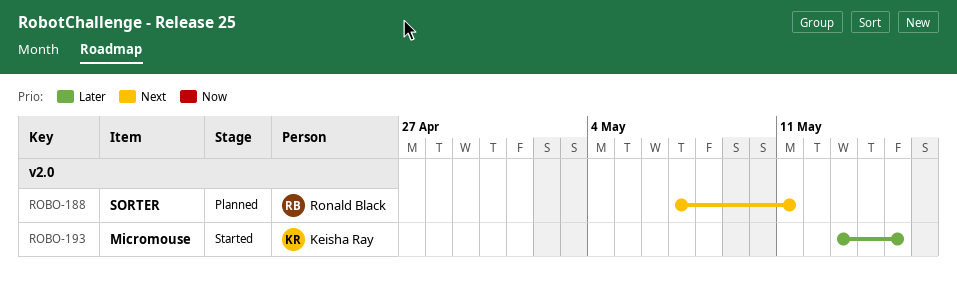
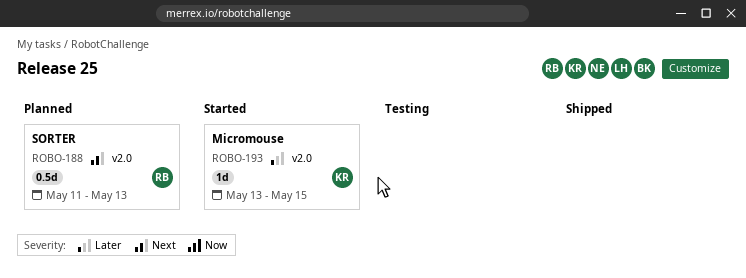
ROBO-188, start: May 7 -> May 11
ROBO-188, due: May 11 -> May 13

